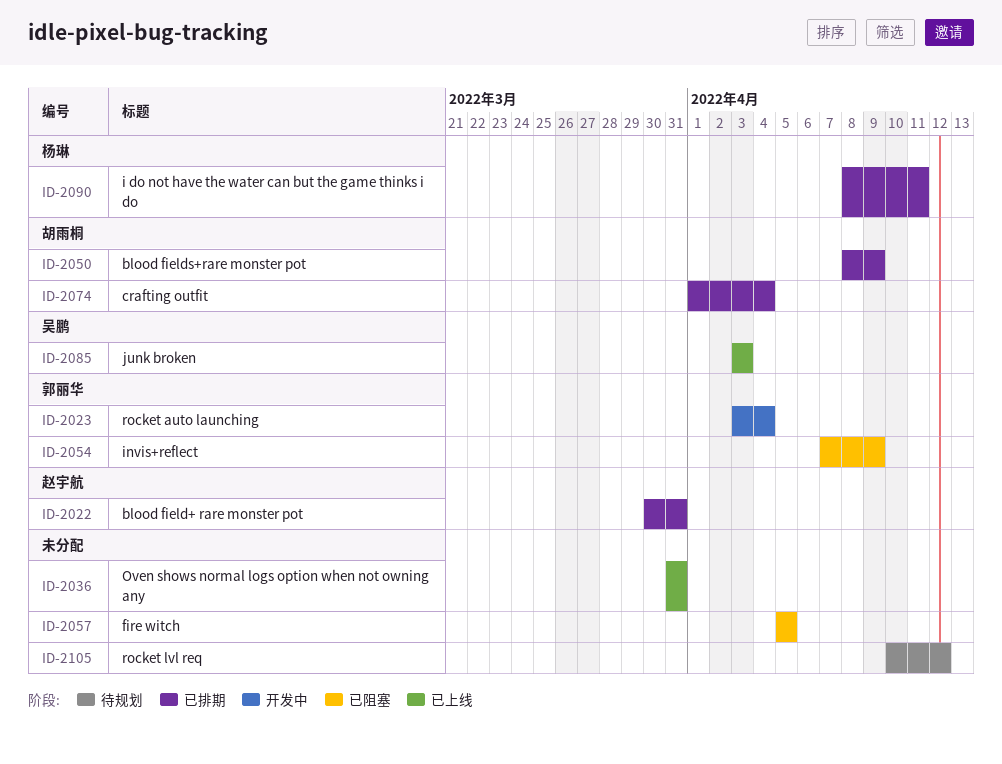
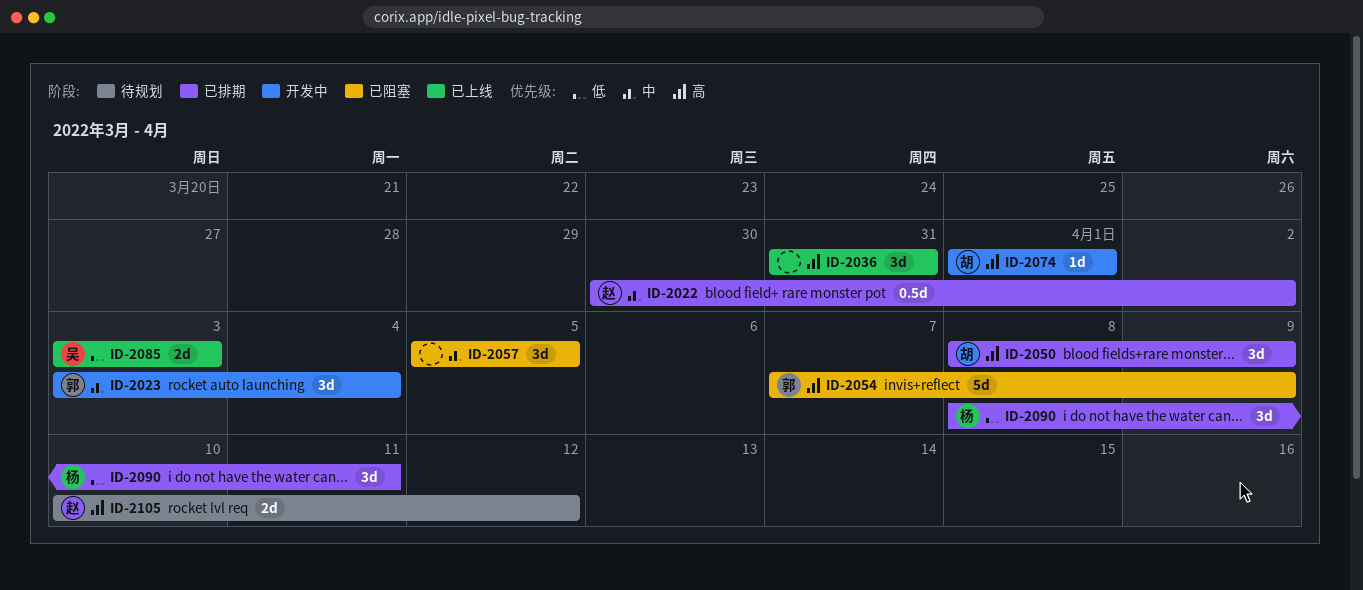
ID-2022, due: Mar 31 -> Apr 2
ID-2074, status: 已排期 -> 开发中
ID-2074, due: Apr 4 -> Apr 1
ID-2105, owner: none -> 赵宇航

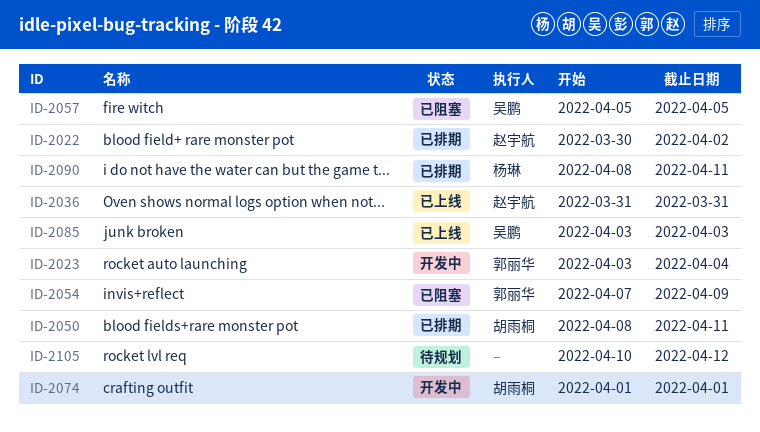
ID-2036, owner: none -> 赵宇航
ID-2050, due: Apr 9 -> Apr 11
ID-2057, owner: none -> 吴鹏
ID-2105, owner: 赵宇航 -> none

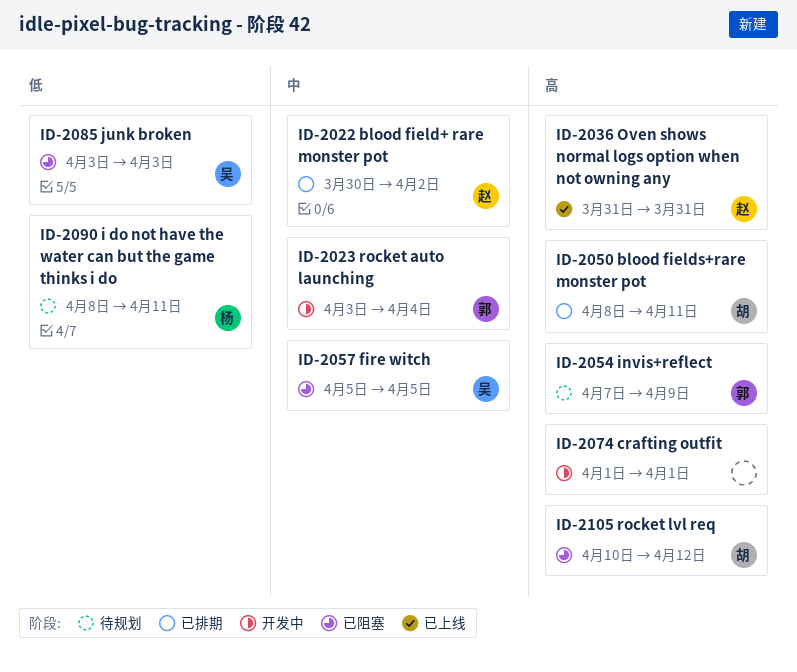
ID-2054, status: 已阻塞 -> 待规划
ID-2074, owner: 胡雨桐 -> none
ID-2085, status: 已上线 -> 已阻塞
ID-2090, status: 已排期 -> 待规划
ID-2105, status: 待规划 -> 已阻塞
ID-2105, owner: none -> 胡雨桐

